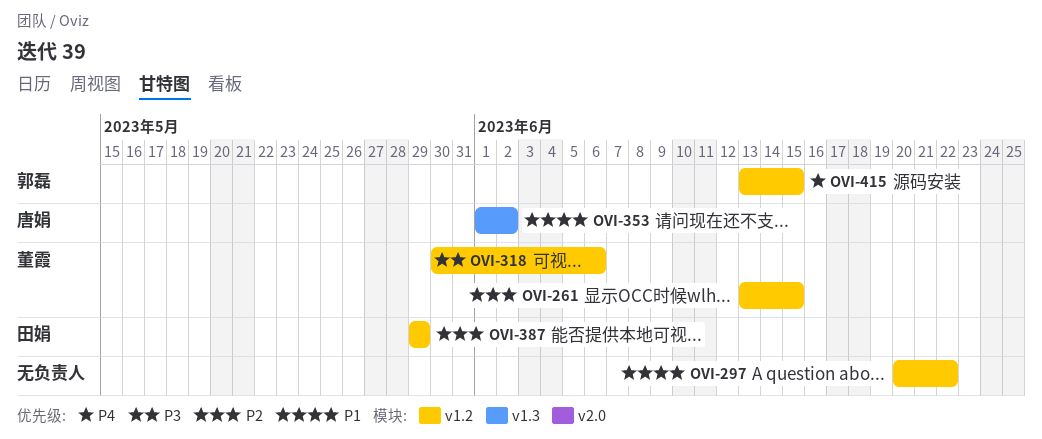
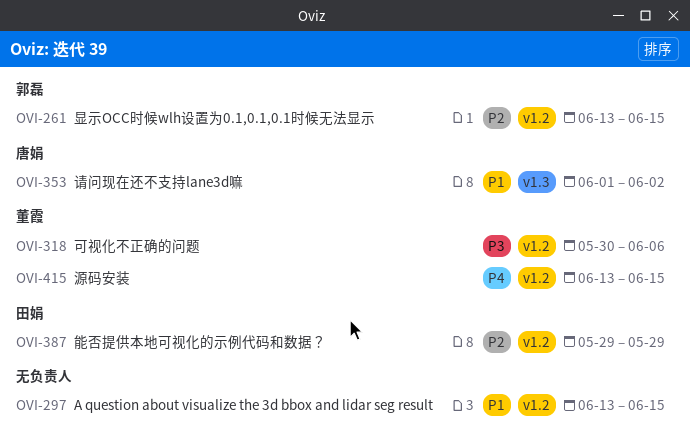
OVI-261, owner: 董霞 -> 郭磊
OVI-297, start: Jun 20 -> Jun 13
OVI-297, due: Jun 22 -> Jun 15
OVI-415, owner: 郭磊 -> 董霞

